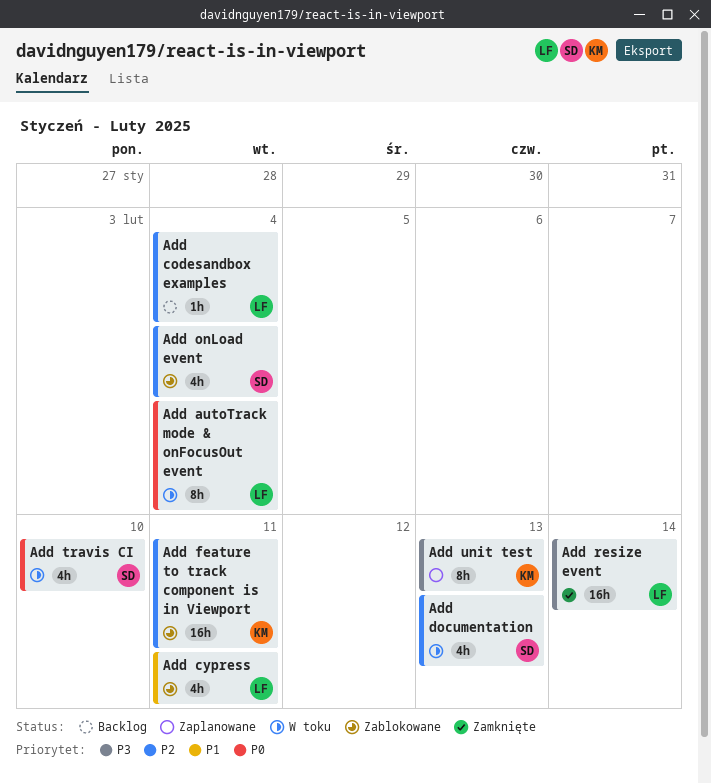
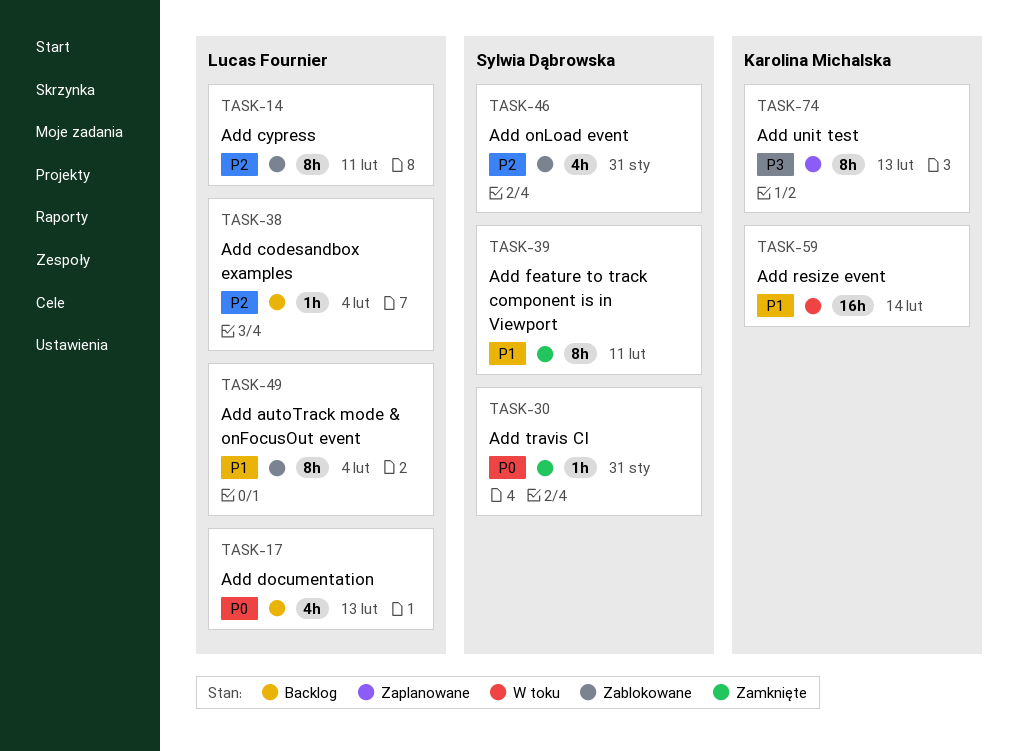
Add autoTrack mode & onFocusOut event, status: W toku -> Zablokowane
Add autoTrack mode & onFocusOut event, priority: P0 -> P1
Add cypress, priority: P1 -> P2
Add cypress, estimate: 4h -> 8h
Add documentation, status: W toku -> Backlog
Add documentation, owner: Sylwia Dąbrowska -> Lucas Fournier
Add documentation, priority: P2 -> P0
Add feature to track component is in Viewport, status: Zablokowane -> Zamknięte
Add feature to track component is in Viewport, owner: Karolina Michalska -> Sylwia Dąbrowska
Add feature to track component is in Viewport, priority: P2 -> P1
Add feature to track component is in Viewport, estimate: 16h -> 8h
Add onLoad event, due: Feb 4 -> Jan 31
Add resize event, status: Zamknięte -> W toku
Add resize event, owner: Lucas Fournier -> Karolina Michalska
Add resize event, priority: P3 -> P1
Add travis CI, status: W toku -> Zamknięte
Add travis CI, estimate: 4h -> 1h
Add travis CI, due: Feb 10 -> Jan 31

